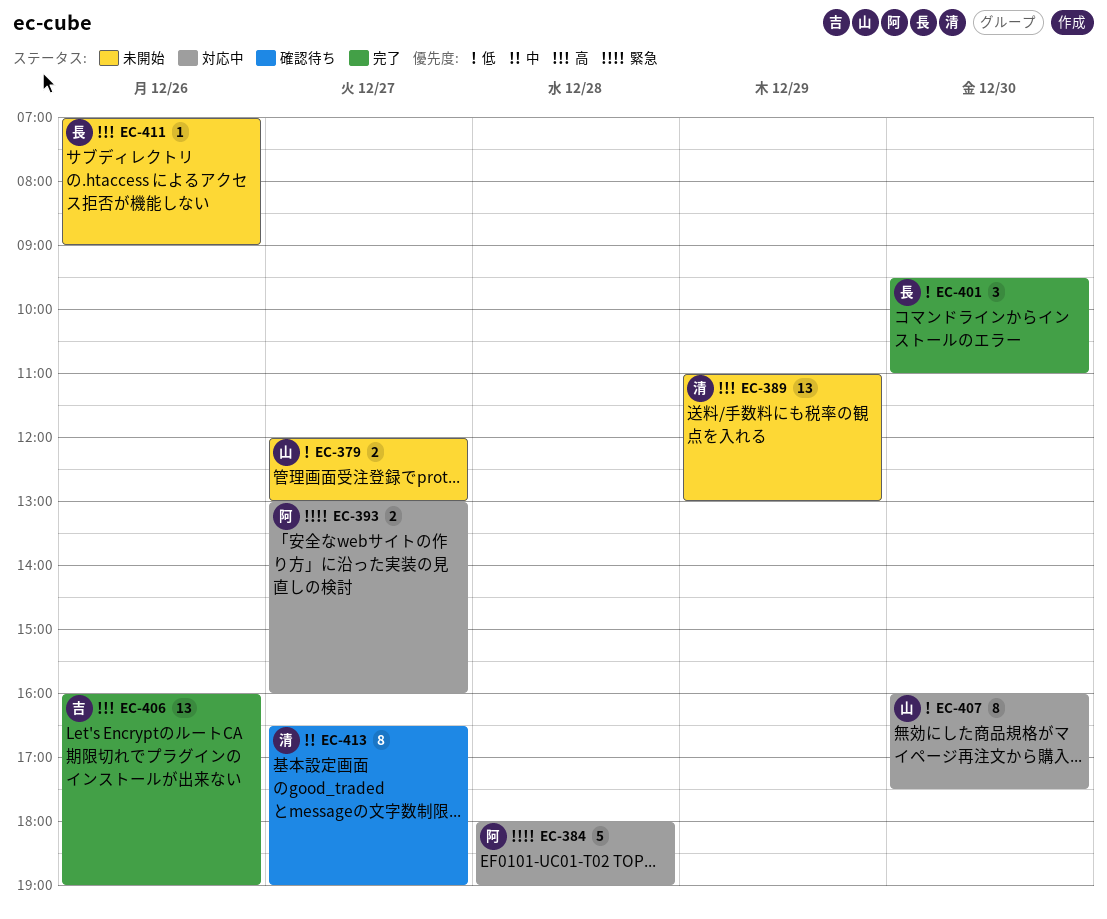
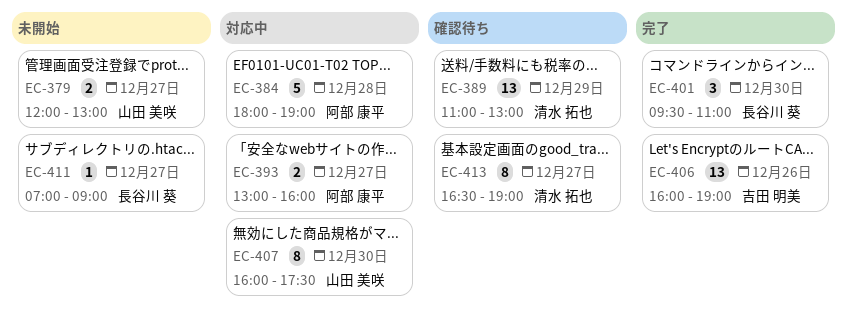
EC-389, status: 未開始 -> 確認待ち
EC-411, day: Dec 26 -> Dec 27

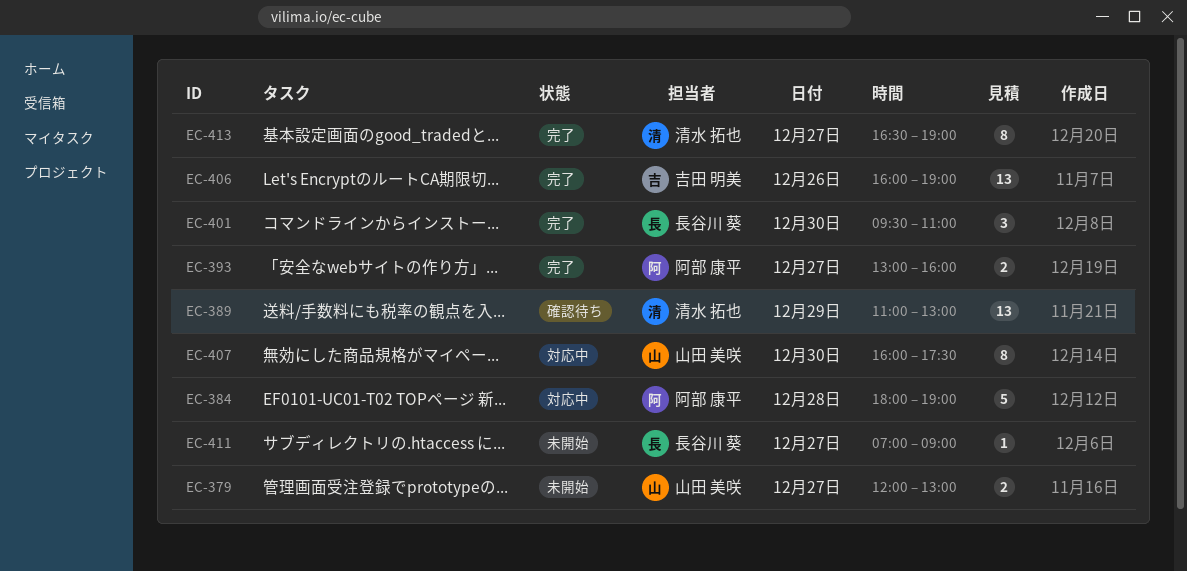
EC-393, status: 対応中 -> 完了
EC-413, status: 確認待ち -> 完了

